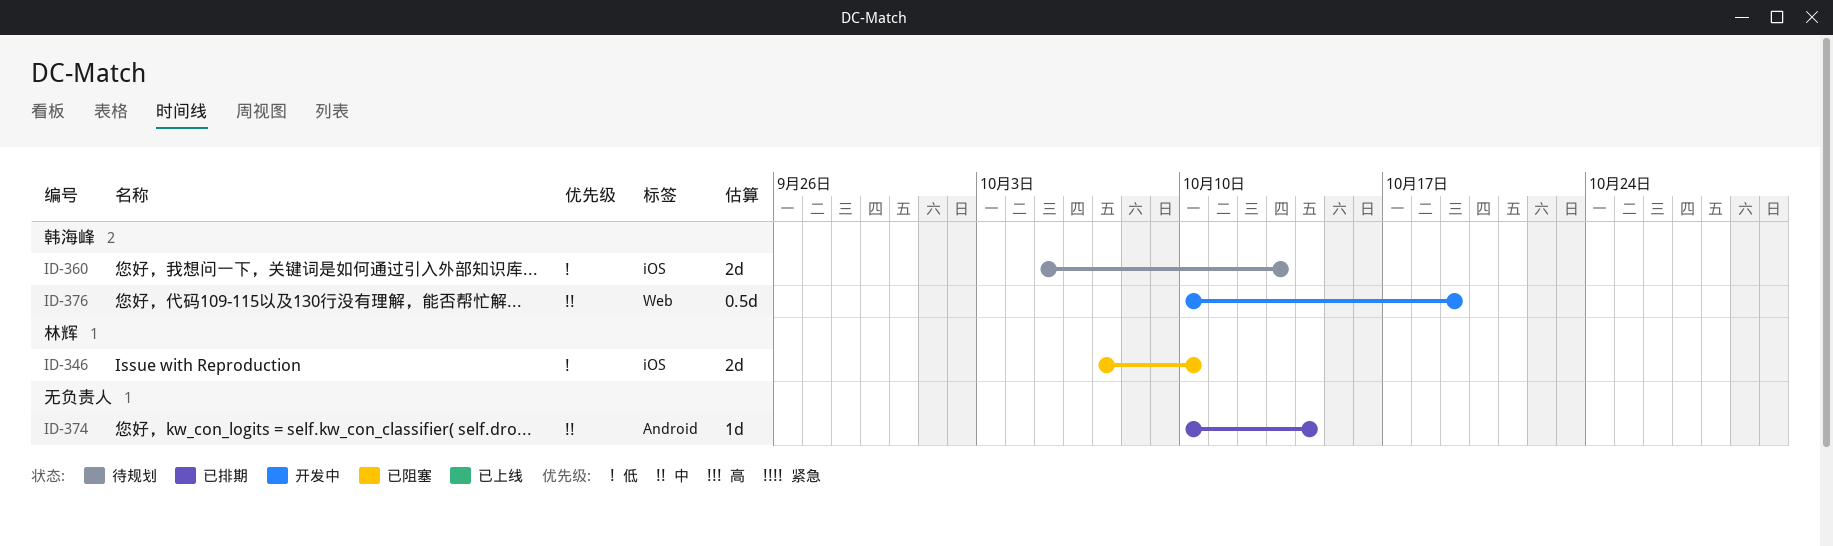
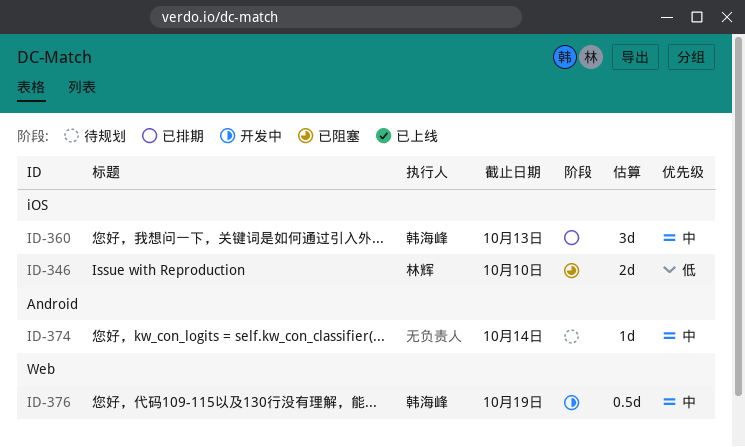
ID-360, status: 待规划 -> 已排期
ID-360, priority: 低 -> 中
ID-360, estimate: 2d -> 3d
ID-374, status: 已排期 -> 待规划

